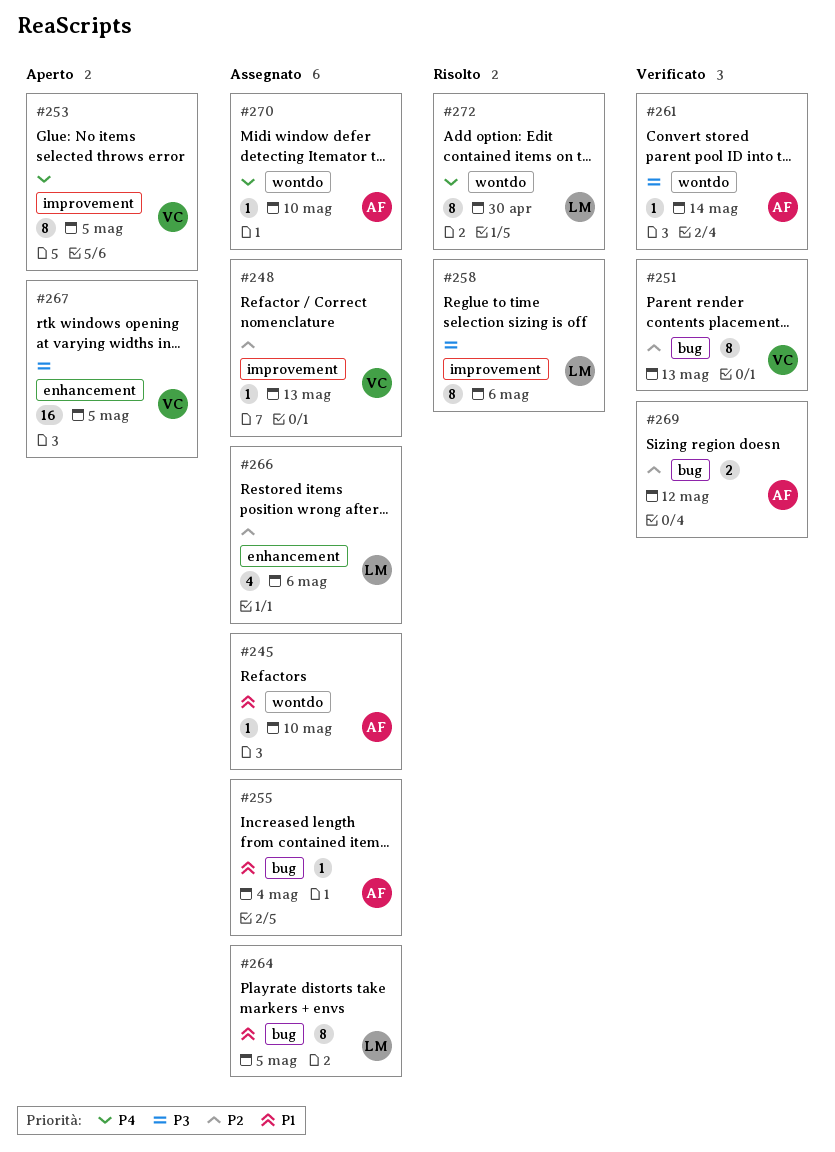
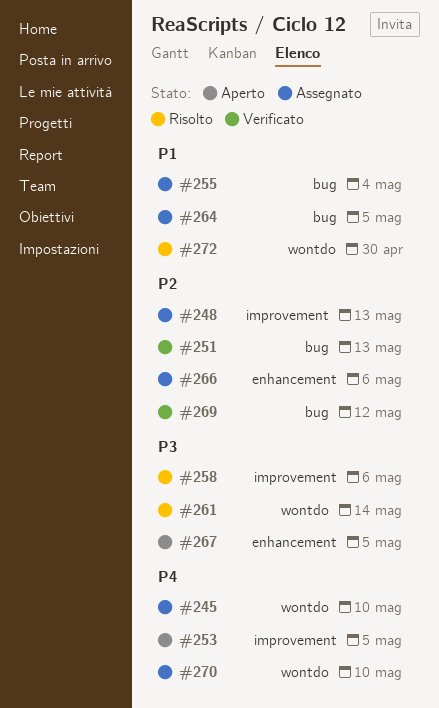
#245, priority: P1 -> P4
#261, status: Verificato -> Risolto
#272, priority: P4 -> P1

